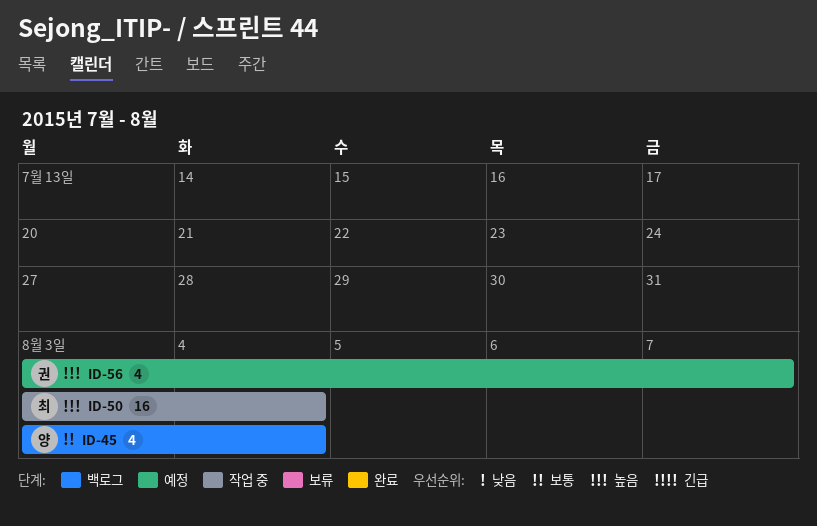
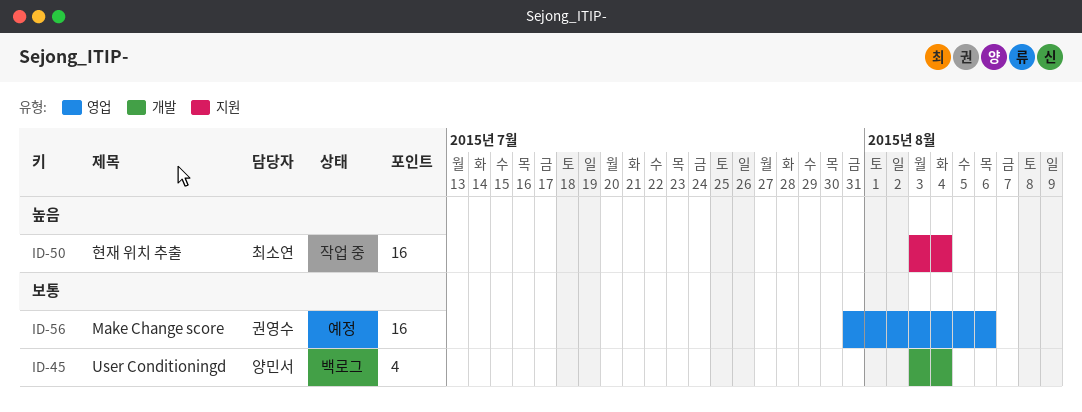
ID-56, priority: 높음 -> 보통
ID-56, estimate: 4 -> 16
ID-56, start: Aug 3 -> Jul 31
ID-56, due: Aug 7 -> Aug 6

